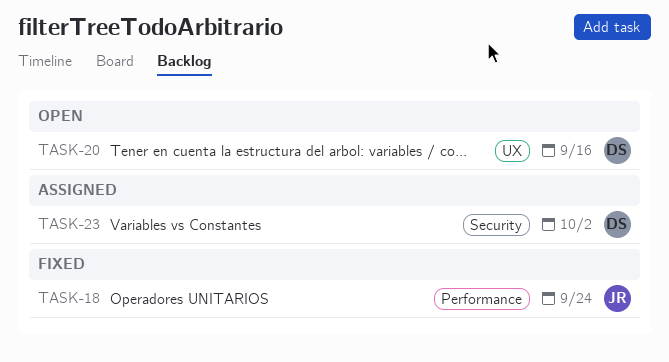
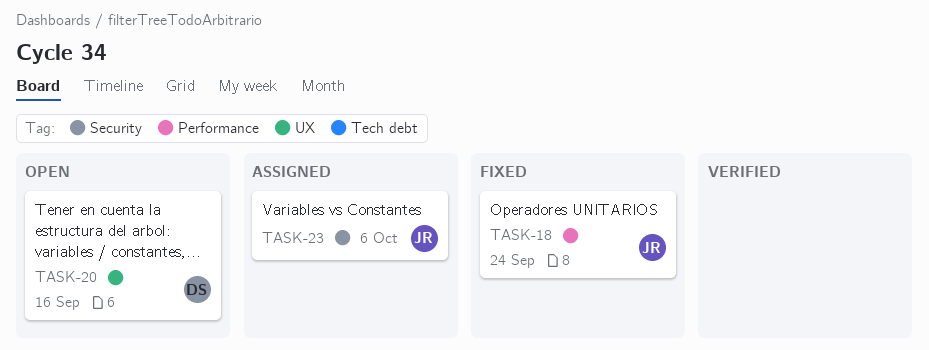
TASK-23, owner: DS -> JR
TASK-23, due: Oct 2 -> Oct 6

